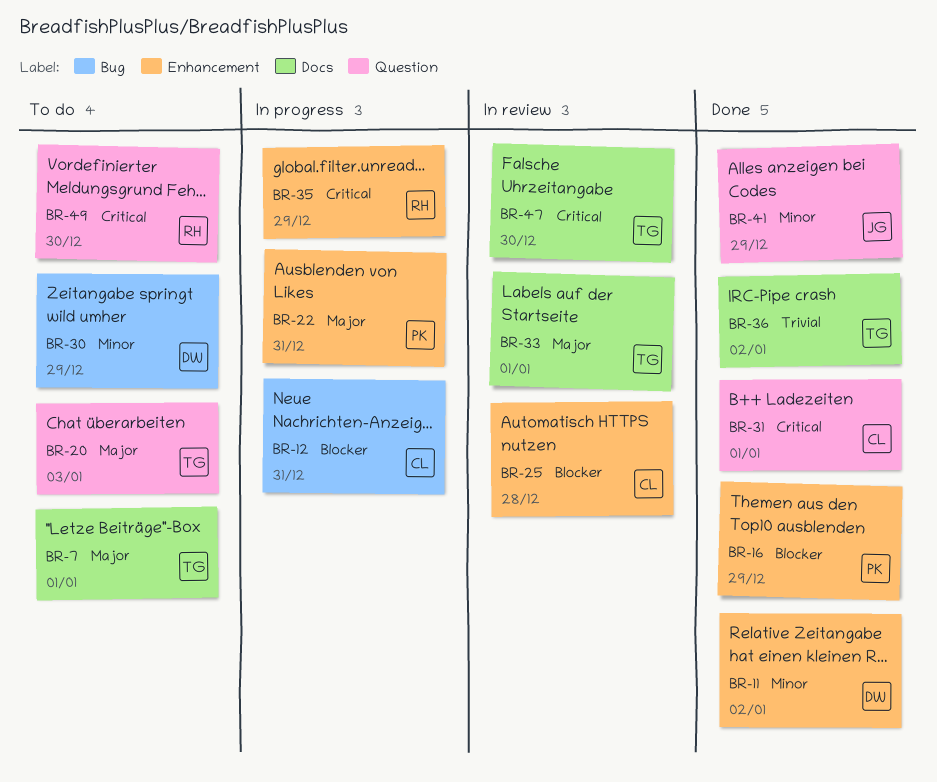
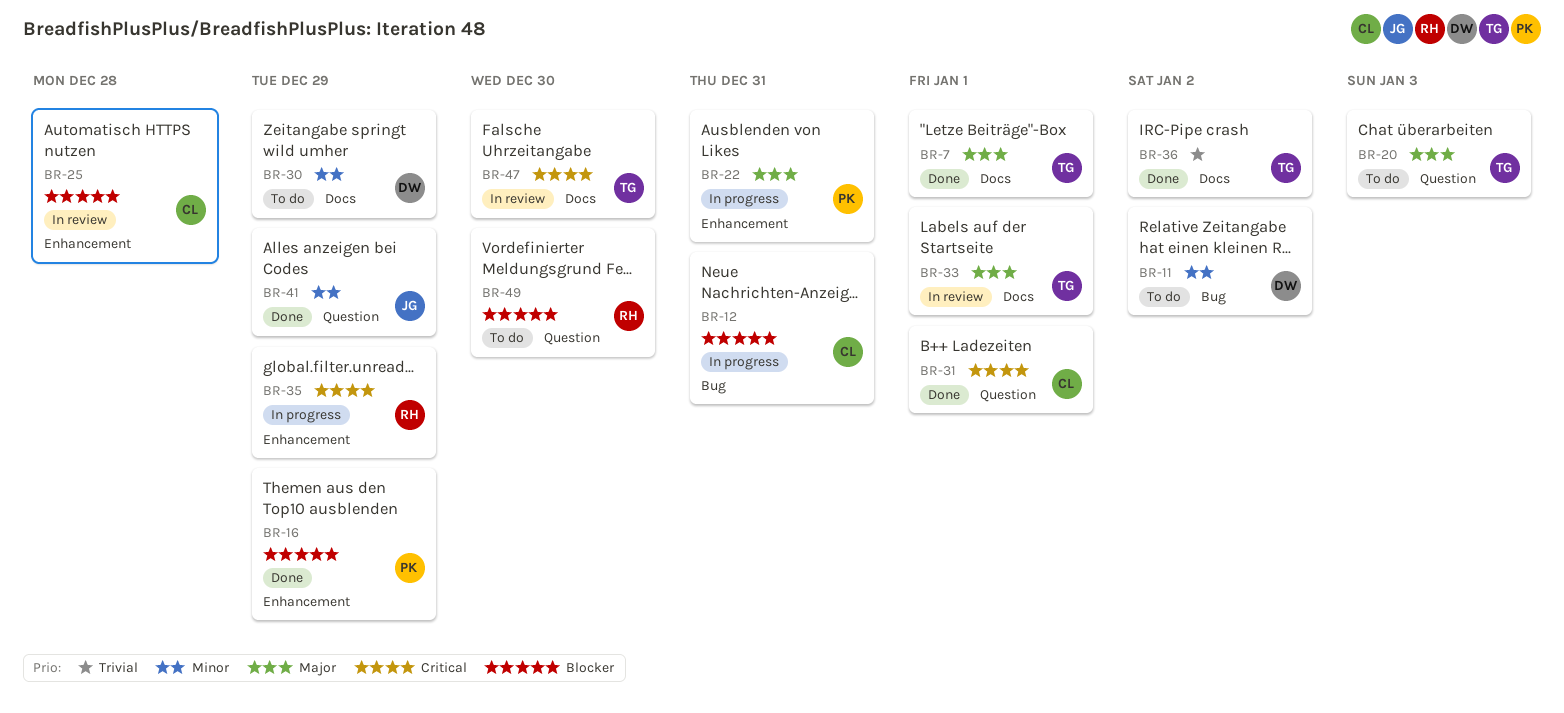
BR-7, status: To do -> Done
BR-11, status: Done -> To do
BR-11, label: Enhancement -> Bug
BR-30, label: Bug -> Docs
BR-49, priority: Critical -> Blocker

